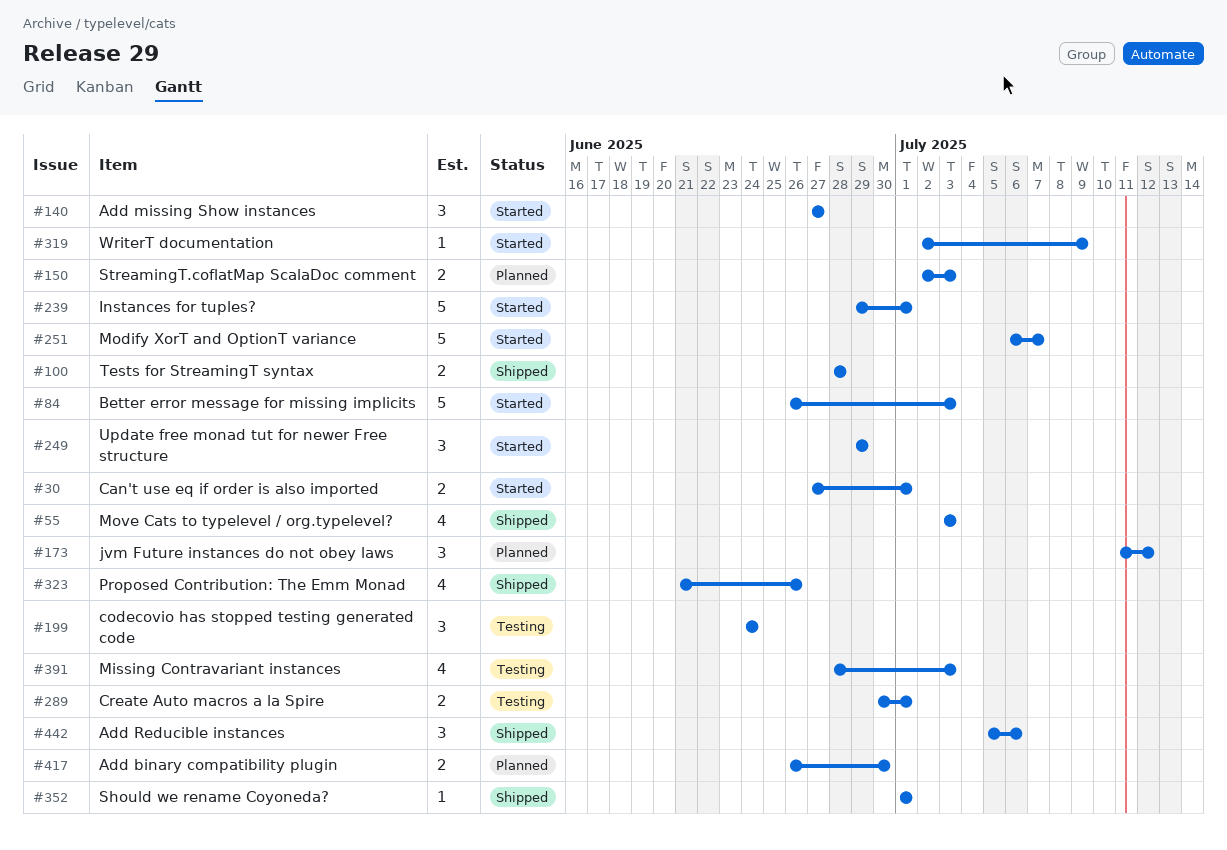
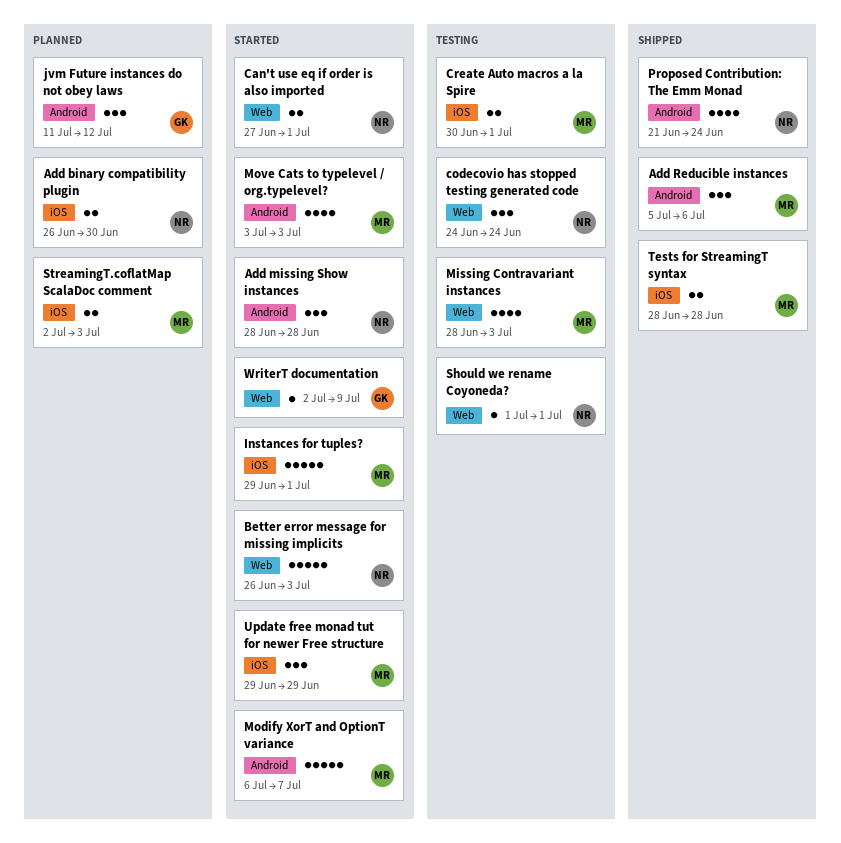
Add missing Show instances, start: Jun 27 -> Jun 28
Add missing Show instances, due: Jun 27 -> Jun 28
Move Cats to typelevel / org.typelevel?, status: Shipped -> Started
Proposed Contribution: The Emm Monad, due: Jun 26 -> Jun 24
Should we rename Coyoneda?, status: Shipped -> Testing

